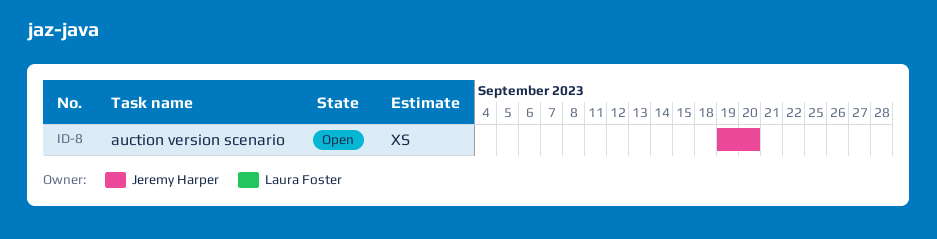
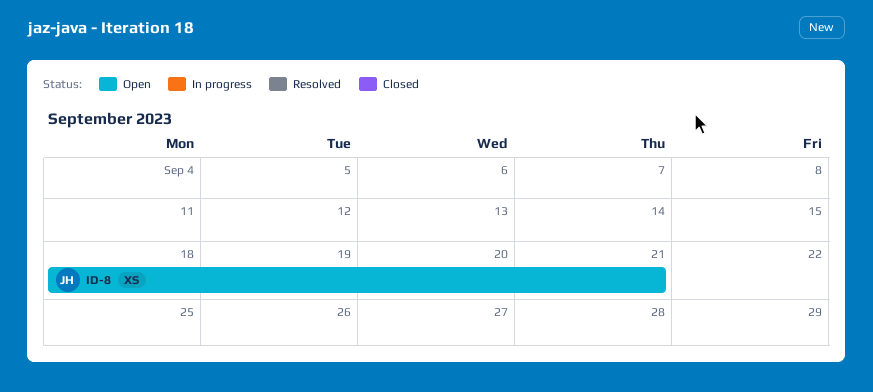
ID-8, start: Sep 19 -> Sep 18
ID-8, due: Sep 20 -> Sep 21

